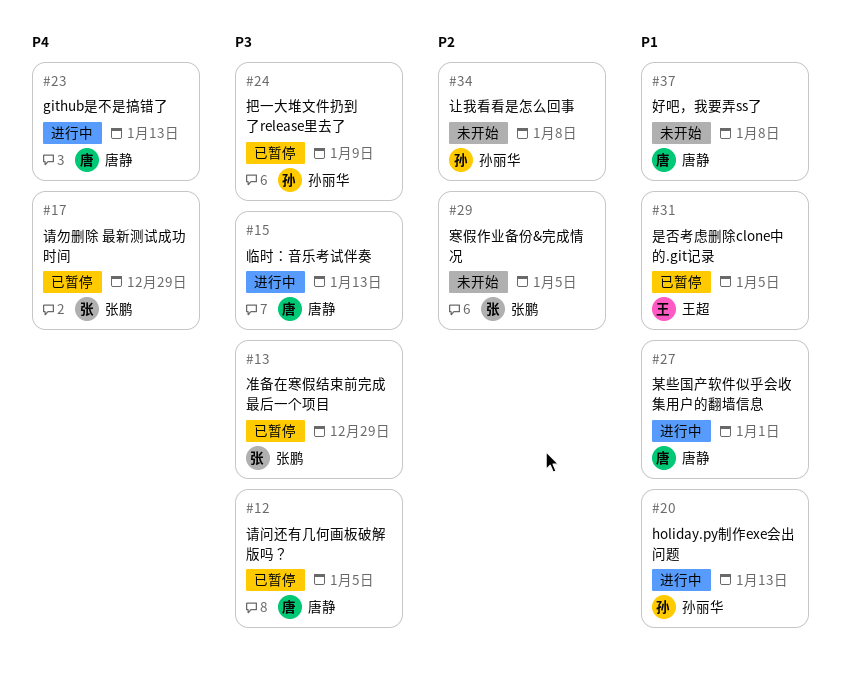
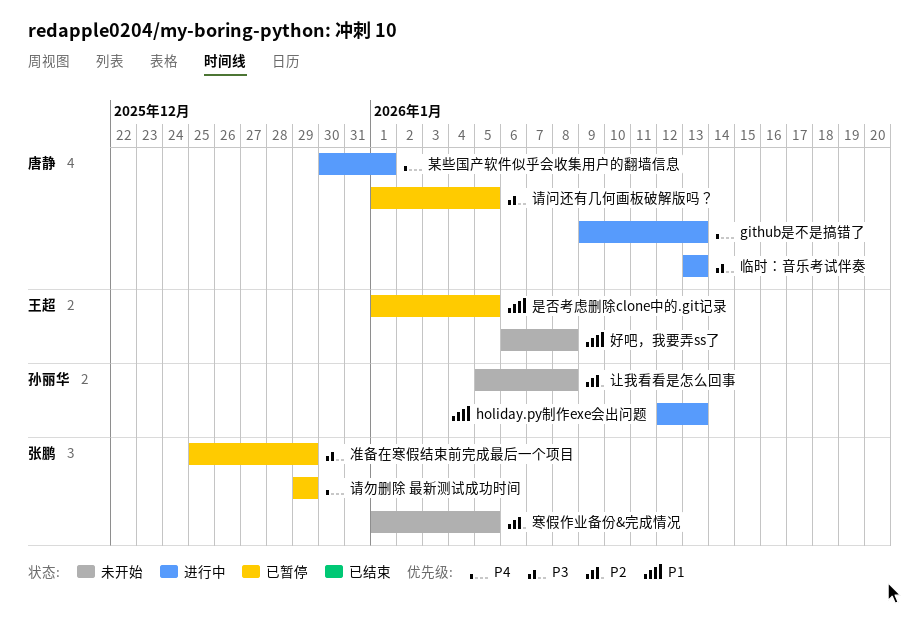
好吧，我要弄ss了, owner: 唐静 -> 王超
把一大堆文件扔到了release里去了: present -> none
某些国产软件似乎会收集用户的翻墙信息, priority: P1 -> P4

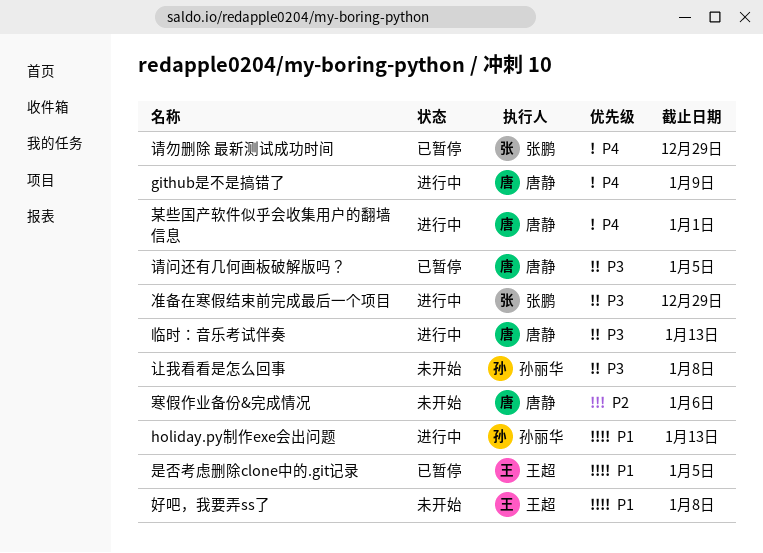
github是不是搞错了, due: Jan 13 -> Jan 9
准备在寒假结束前完成最后一个项目, status: 已暂停 -> 进行中
寒假作业备份&完成情况, owner: 张鹏 -> 唐静
寒假作业备份&完成情况, due: Jan 5 -> Jan 6
让我看看是怎么回事, priority: P2 -> P3

